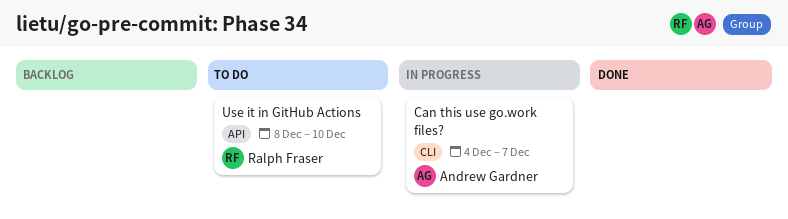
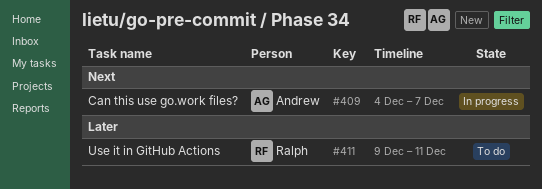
Use it in GitHub Actions, start: Dec 8 -> Dec 9
Use it in GitHub Actions, due: Dec 10 -> Dec 11

